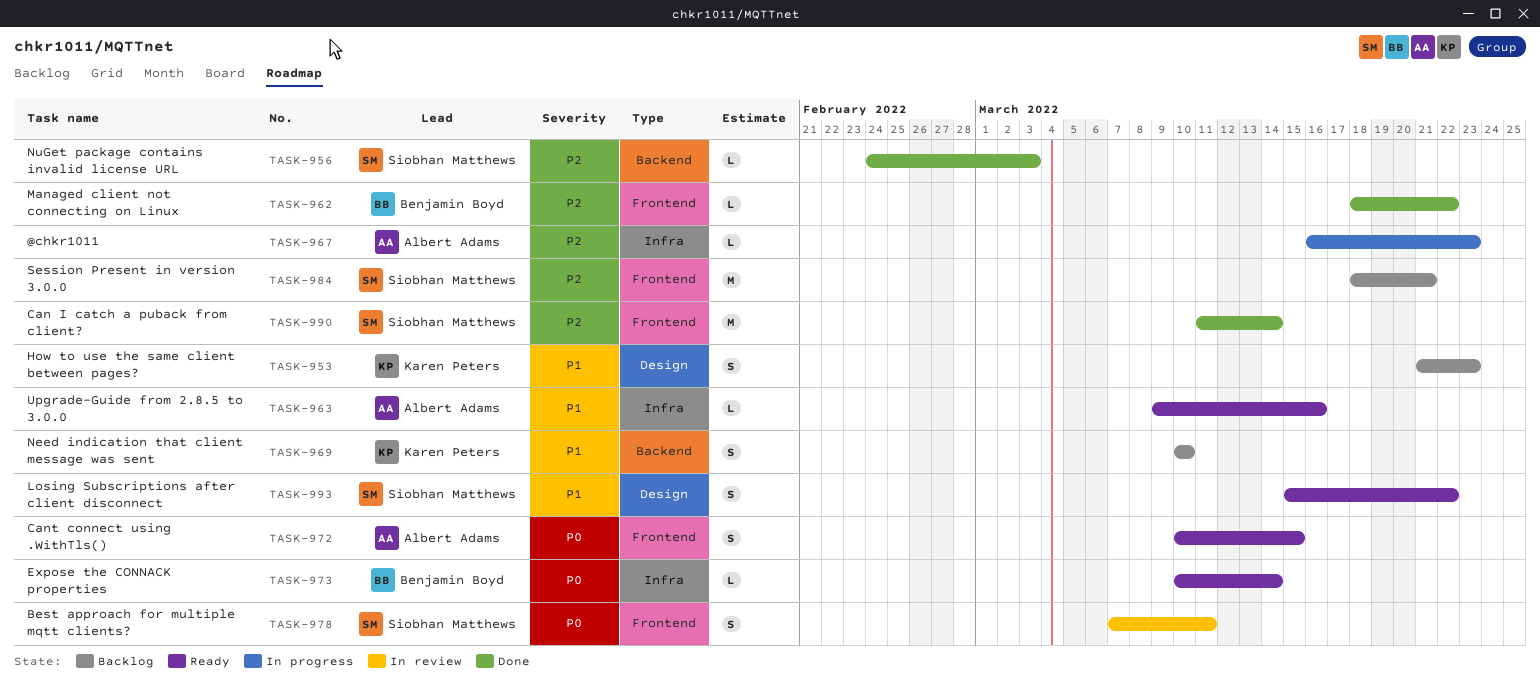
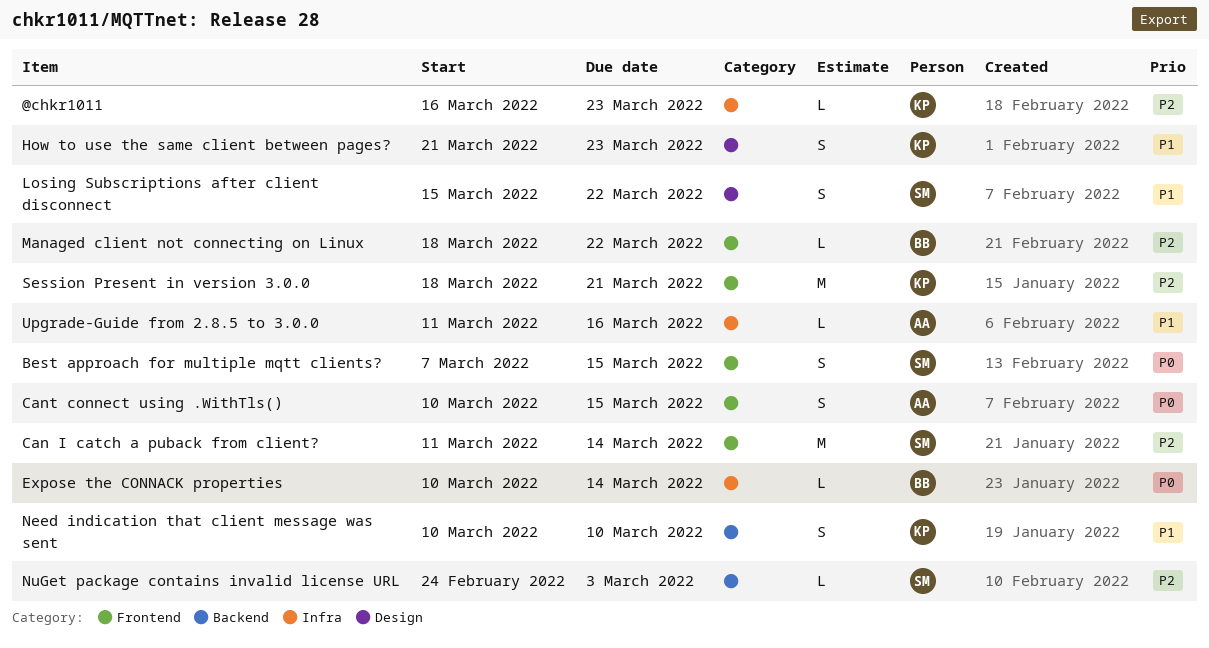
@chkr1011, owner: Albert Adams -> Karen Peters
Best approach for multiple mqtt clients?, due: Mar 11 -> Mar 15
Session Present in version 3.0.0, owner: Siobhan Matthews -> Karen Peters
Upgrade-Guide from 2.8.5 to 3.0.0, start: Mar 9 -> Mar 11

